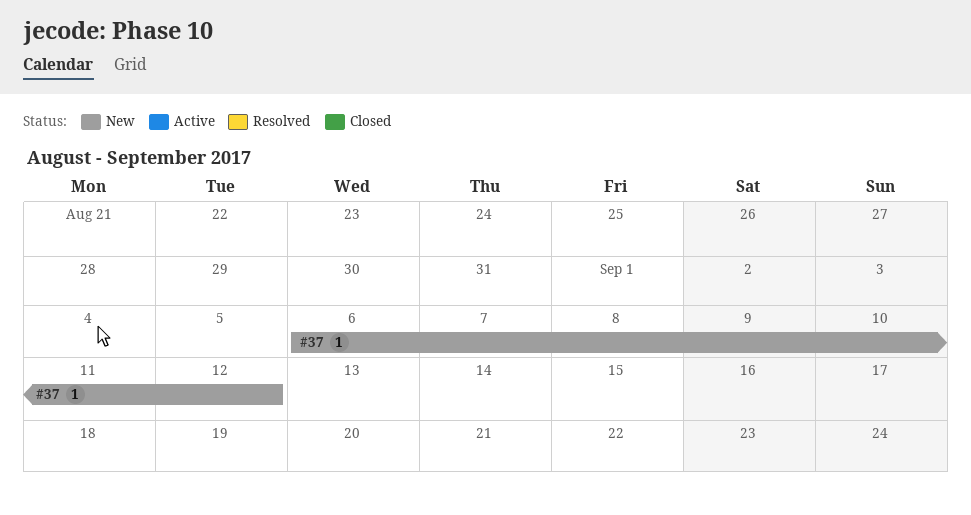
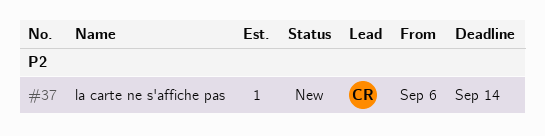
#37, due: Sep 12 -> Sep 14

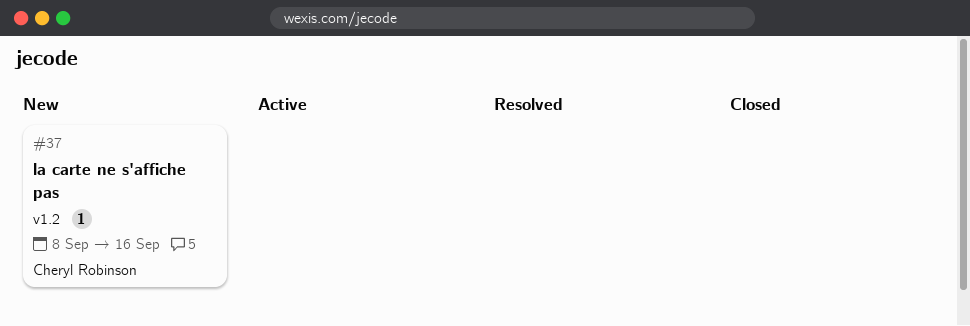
#37, start: Sep 6 -> Sep 8
#37, due: Sep 14 -> Sep 16

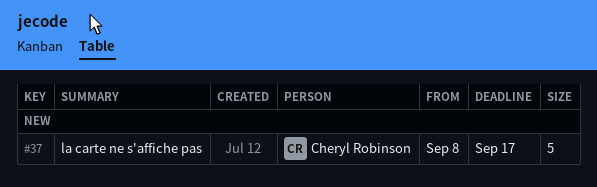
#37, estimate: 1 -> 5
#37, due: Sep 16 -> Sep 17

